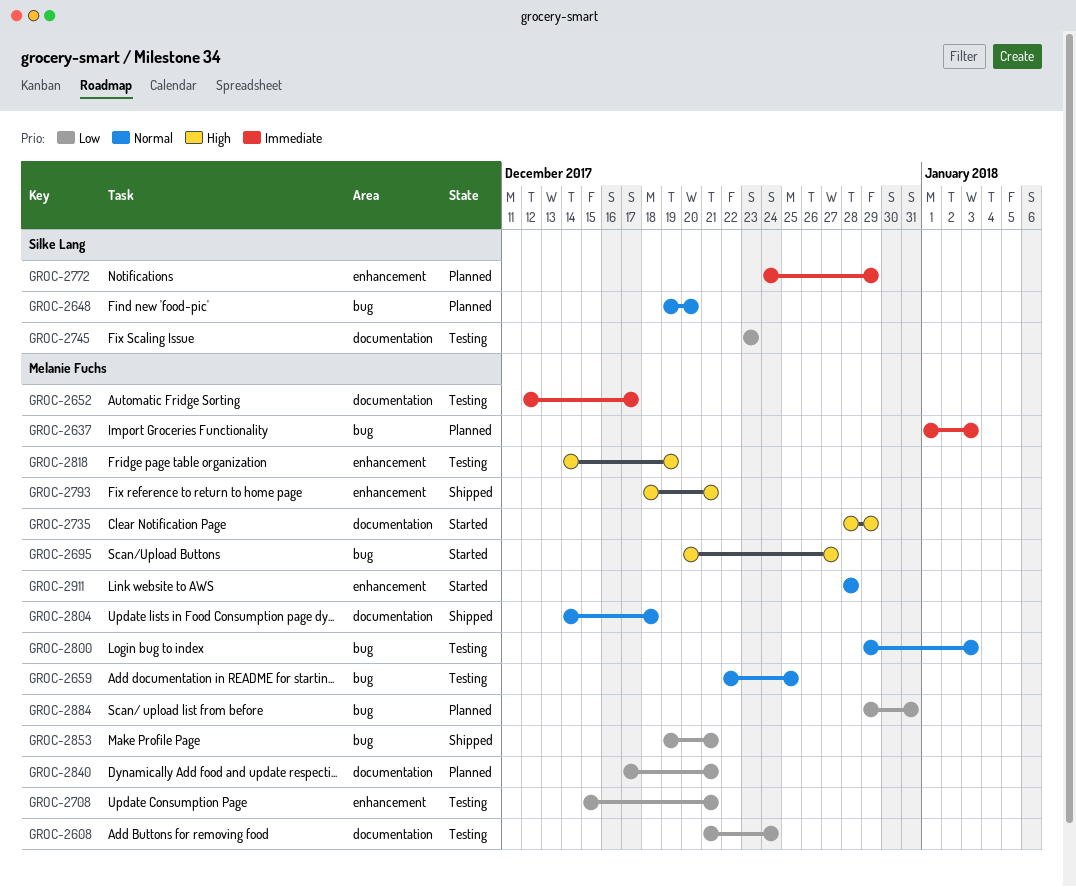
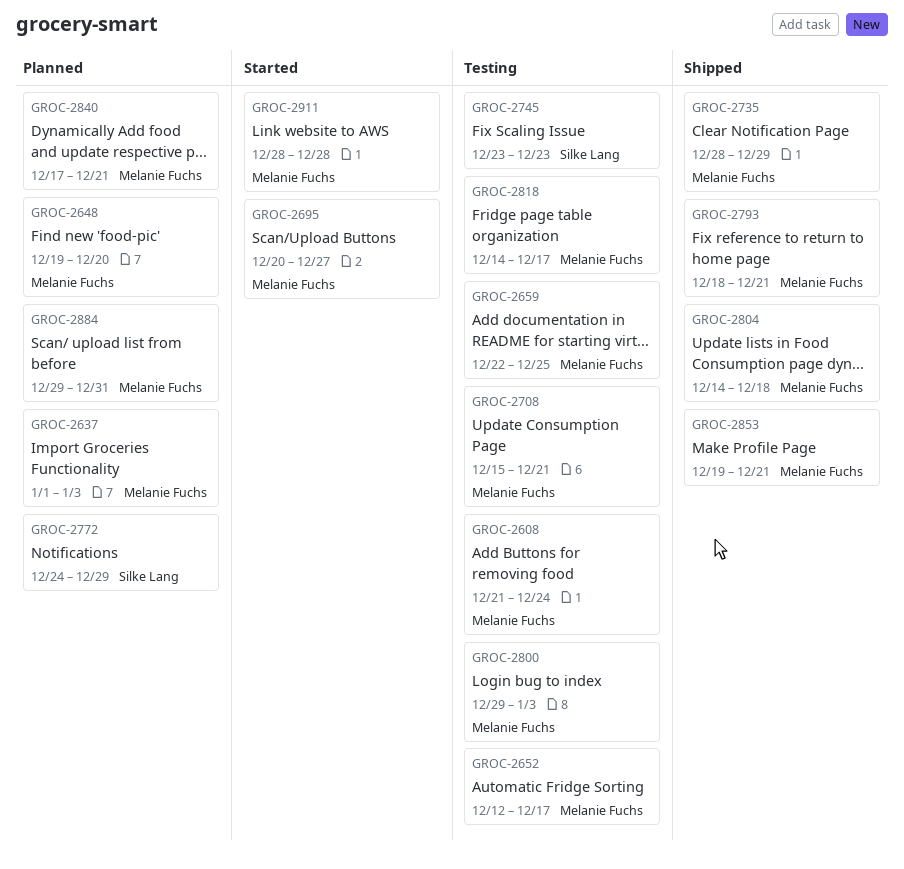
GROC-2648, owner: Silke Lang -> Melanie Fuchs
GROC-2735, status: Started -> Shipped
GROC-2818, due: Dec 19 -> Dec 17

